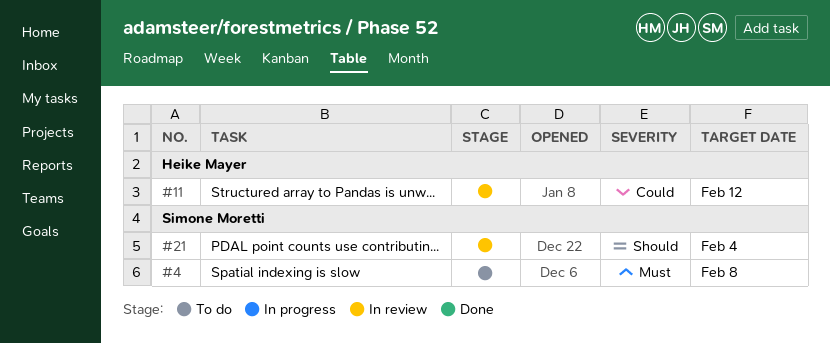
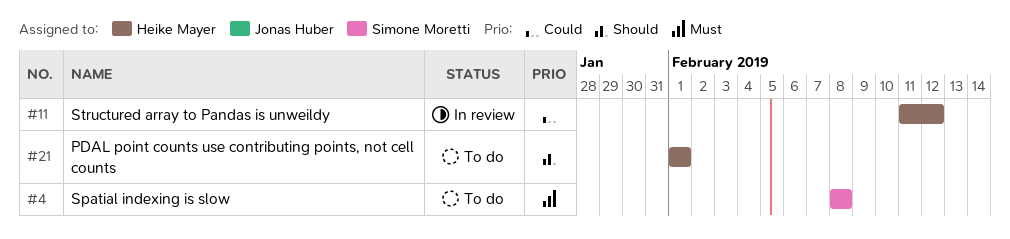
#21, status: In review -> To do
#21, owner: Simone Moretti -> Heike Mayer
#21, due: Feb 4 -> Feb 1

